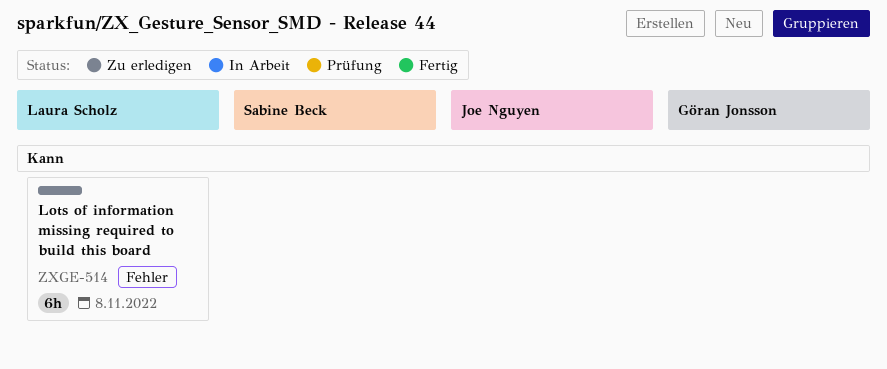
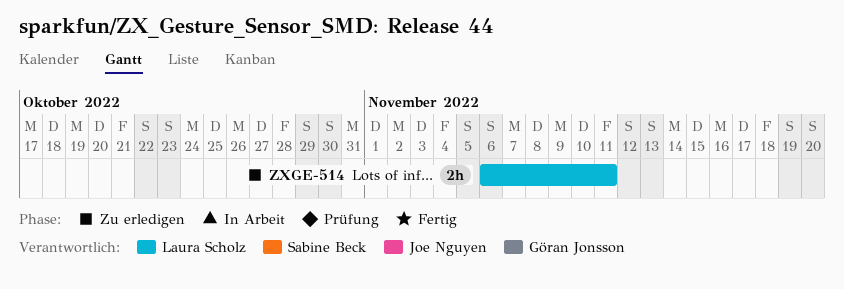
ZXGE-514, estimate: 6h -> 2h
ZXGE-514, due: Nov 8 -> Nov 11

